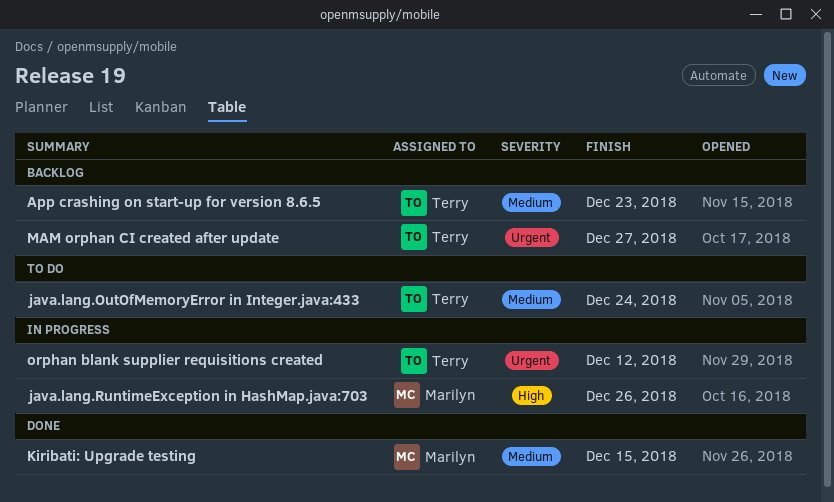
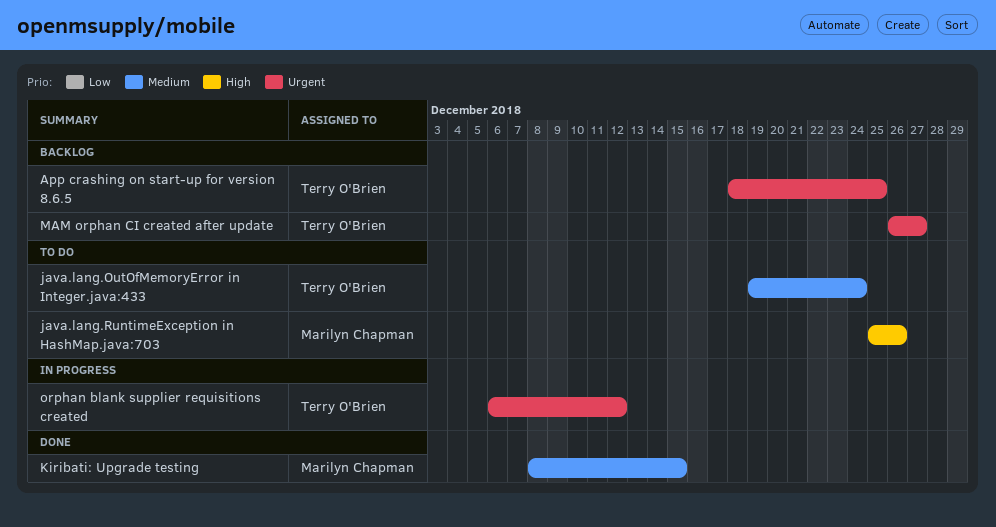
App crashing on start-up for version 8.6.5, priority: Medium -> Urgent
App crashing on start-up for version 8.6.5, due: Dec 23 -> Dec 25
java.lang.RuntimeException in HashMap.java:703, status: In progress -> To do

